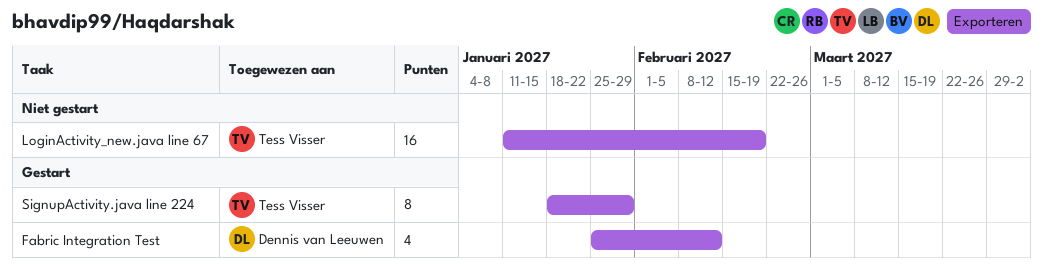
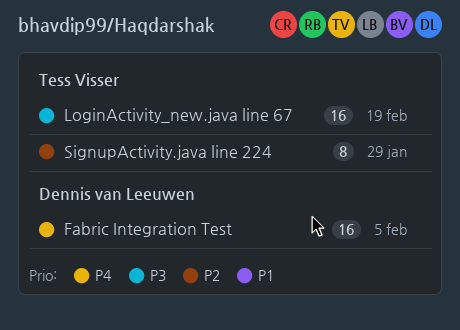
Fabric Integration Test, estimate: 4 -> 16
Fabric Integration Test, due: Feb 12 -> Feb 5

